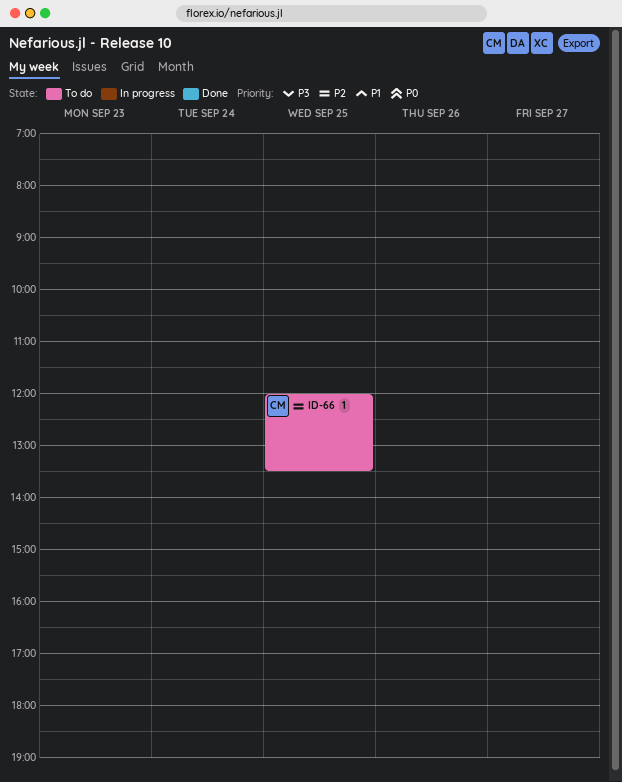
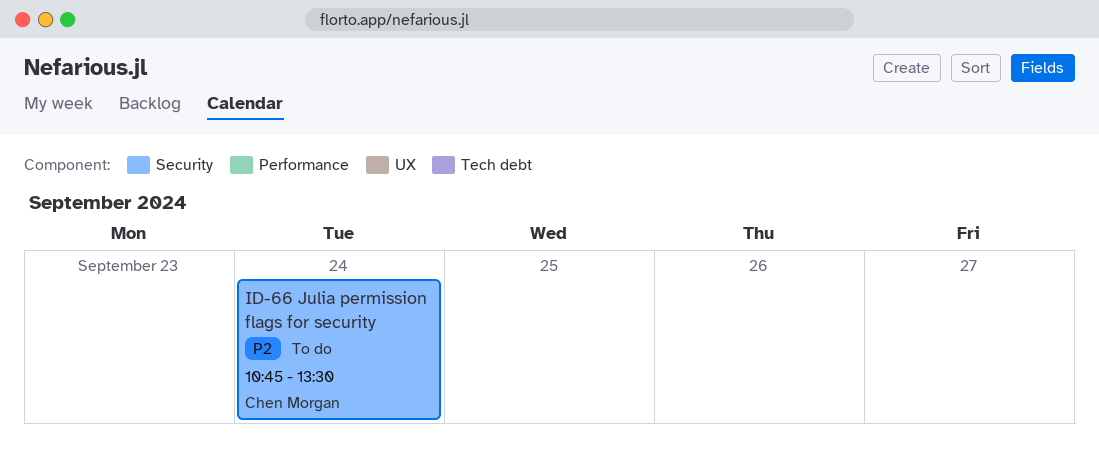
ID-66, day: Sep 25 -> Sep 24
ID-66, begins: 12:00 -> 10:45

